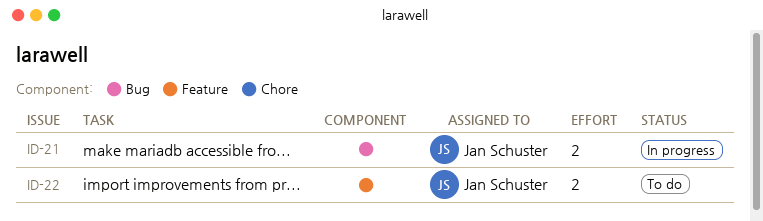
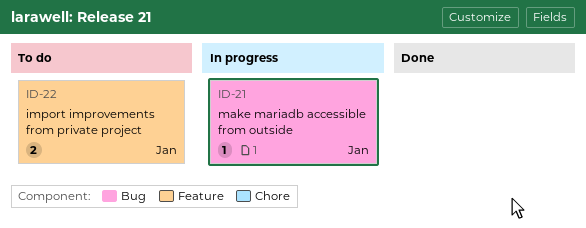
ID-21, estimate: 2 -> 1

